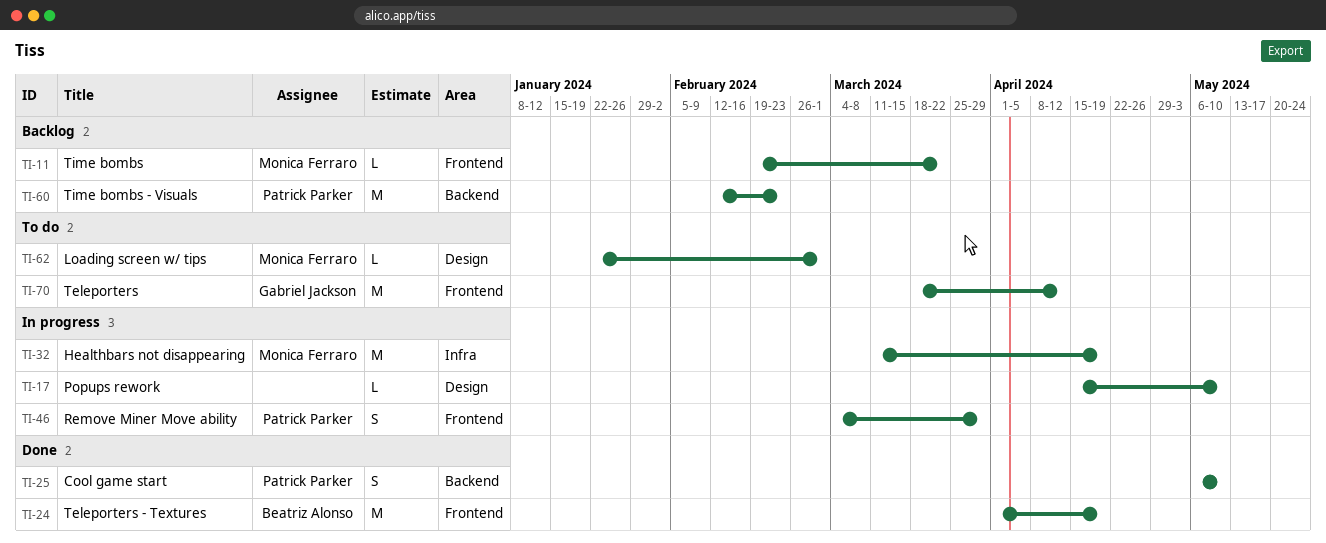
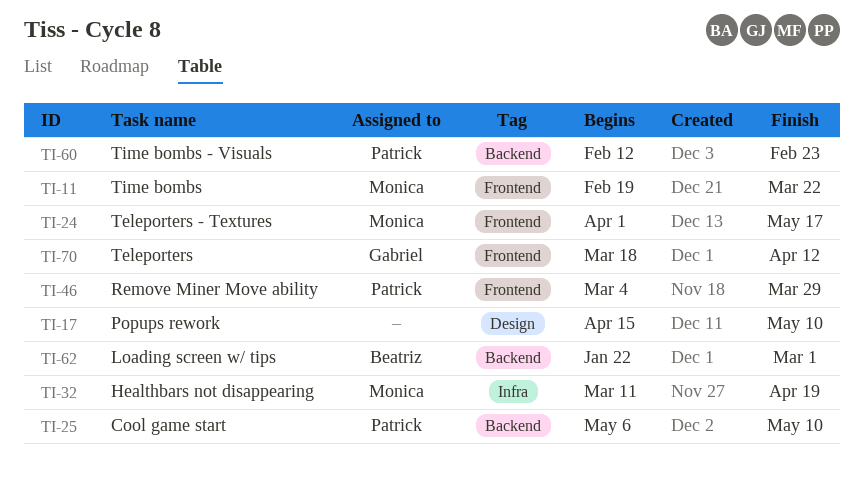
TI-24, owner: Beatriz Alonso -> Monica Ferraro
TI-24, due: Apr 19 -> May 17
TI-62, owner: Monica Ferraro -> Beatriz Alonso
TI-62, label: Design -> Backend

